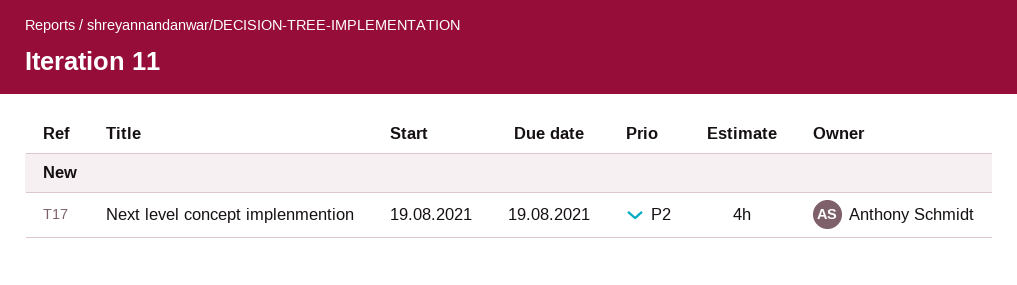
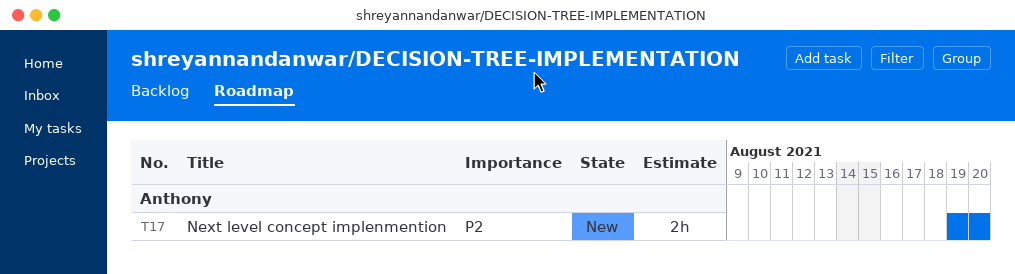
T17, estimate: 4h -> 2h
T17, due: Aug 19 -> Aug 20

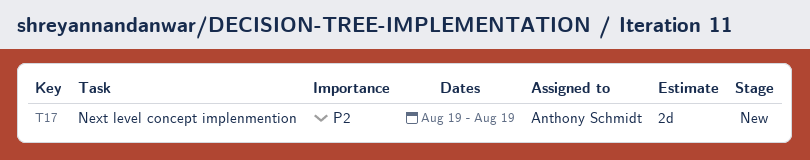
T17, estimate: 2h -> 2d
T17, due: Aug 20 -> Aug 19

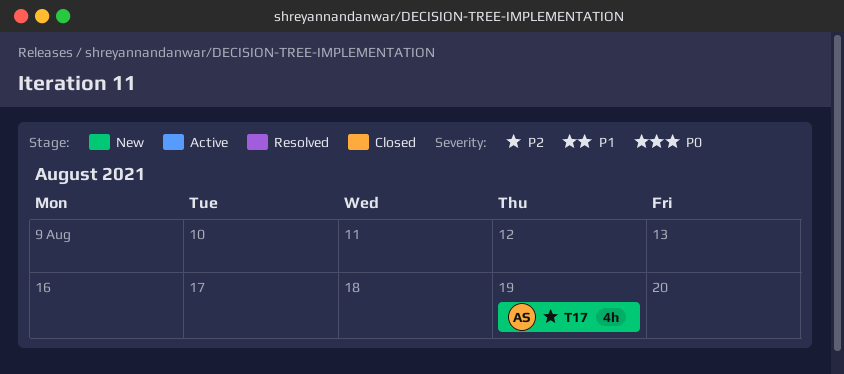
T17, estimate: 2d -> 4h

